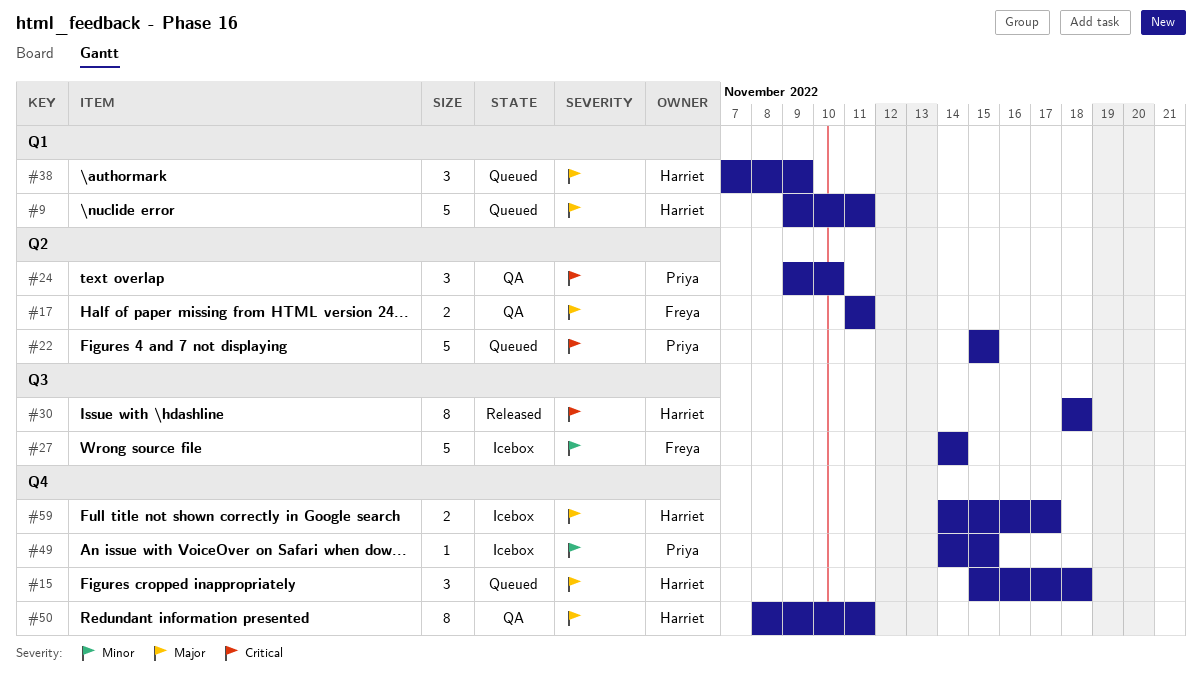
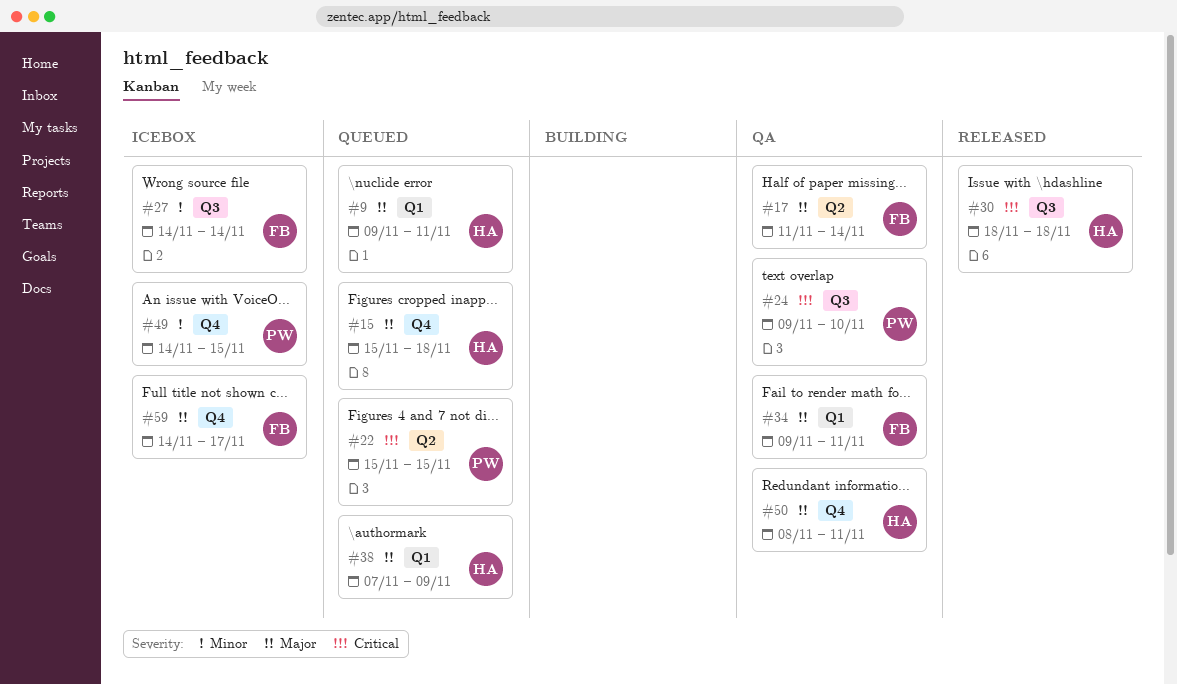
#17, due: Nov 11 -> Nov 14
#24, label: Q2 -> Q3
#34: none -> present
#59, owner: Harriet -> Freya

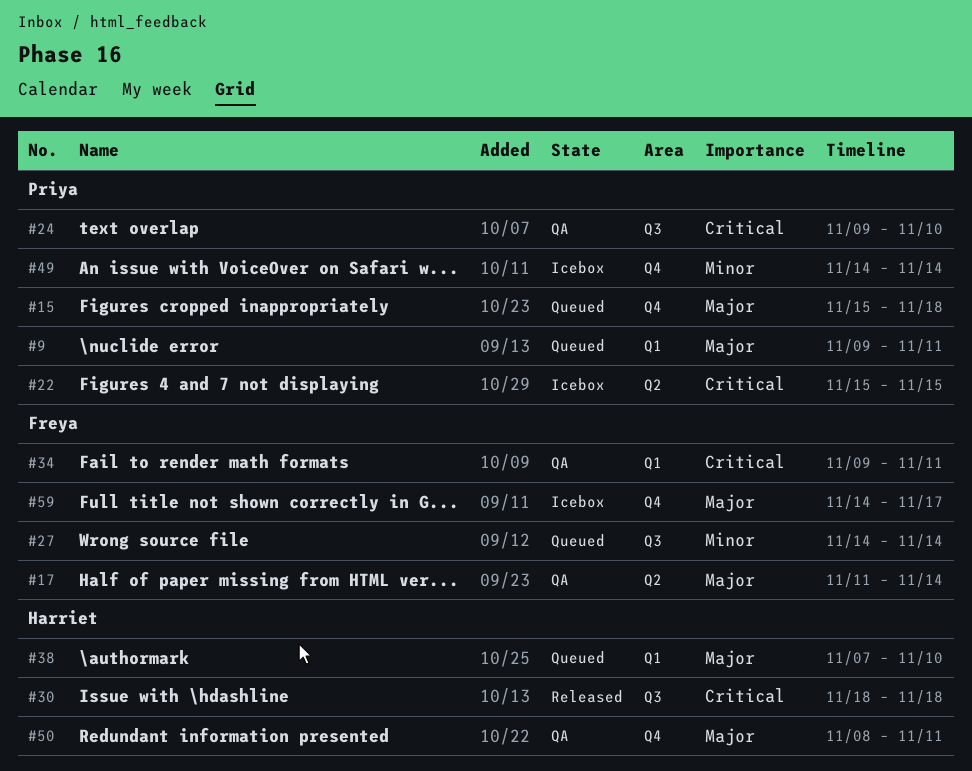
#9, owner: Harriet -> Priya
#15, owner: Harriet -> Priya
#22, status: Queued -> Icebox
#27, status: Icebox -> Queued
#34, priority: Major -> Critical
#38, due: Nov 9 -> Nov 10
#49, due: Nov 15 -> Nov 14

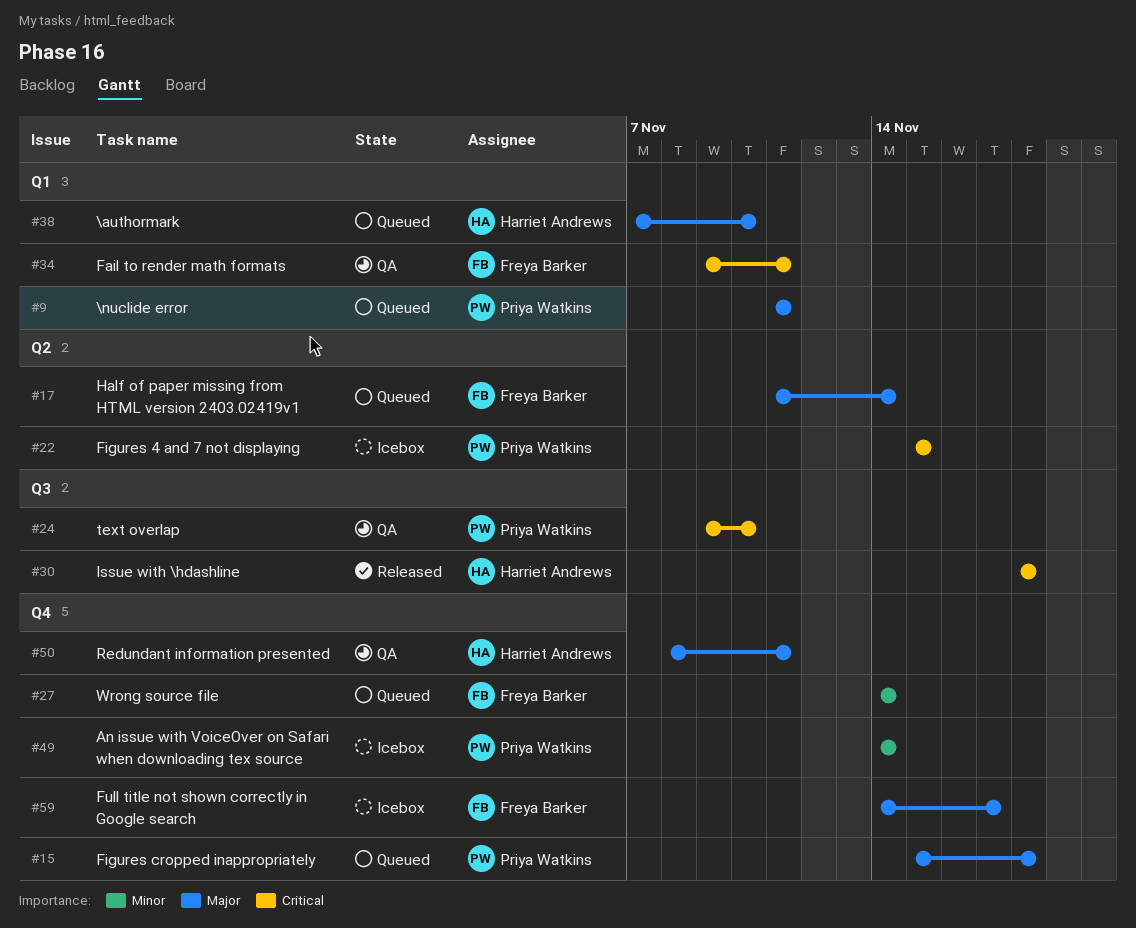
#9, start: Nov 9 -> Nov 11
#17, status: QA -> Queued
#27, label: Q3 -> Q4

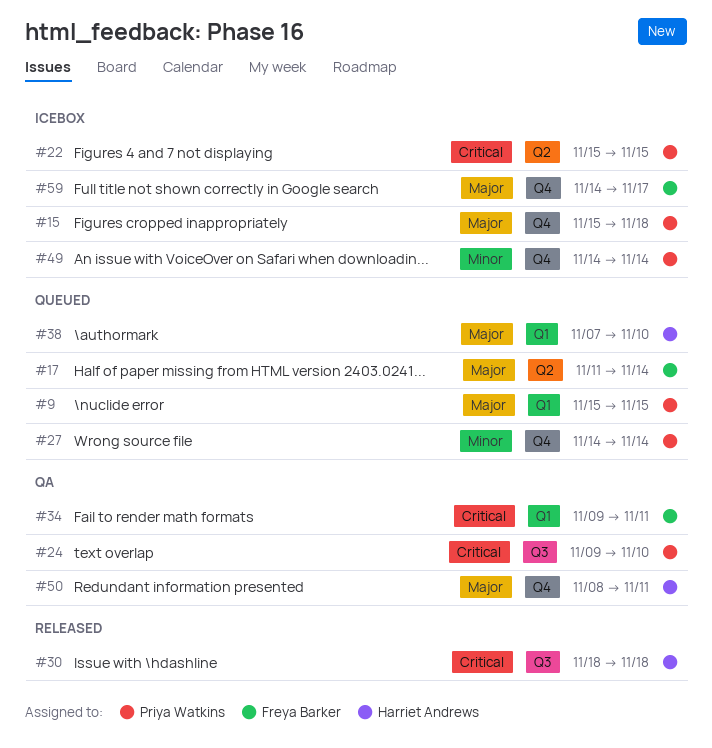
#9, start: Nov 11 -> Nov 15
#9, due: Nov 11 -> Nov 15
#15, status: Queued -> Icebox
#27, owner: Freya Barker -> Priya Watkins

